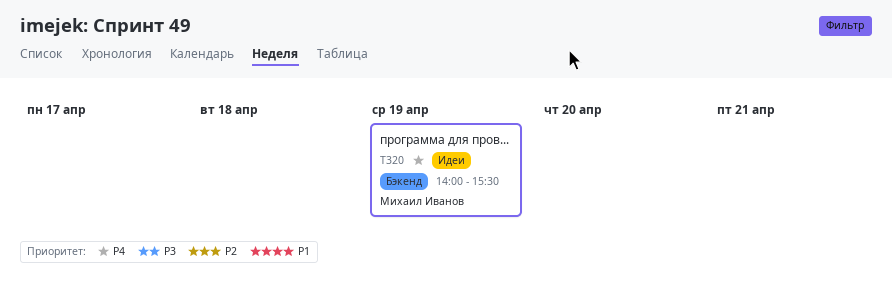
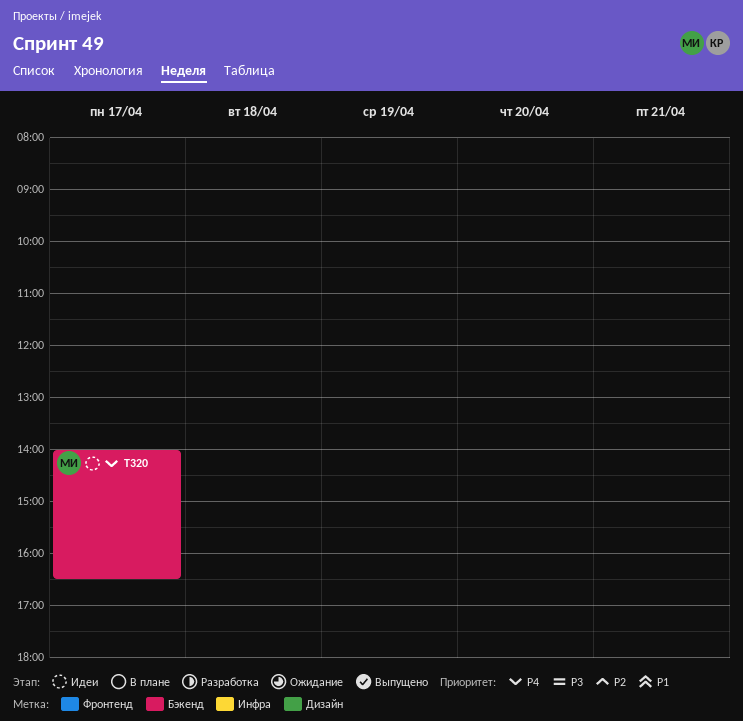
T320, day: Apr 19 -> Apr 17
T320, ends: 15:30 -> 16:30

